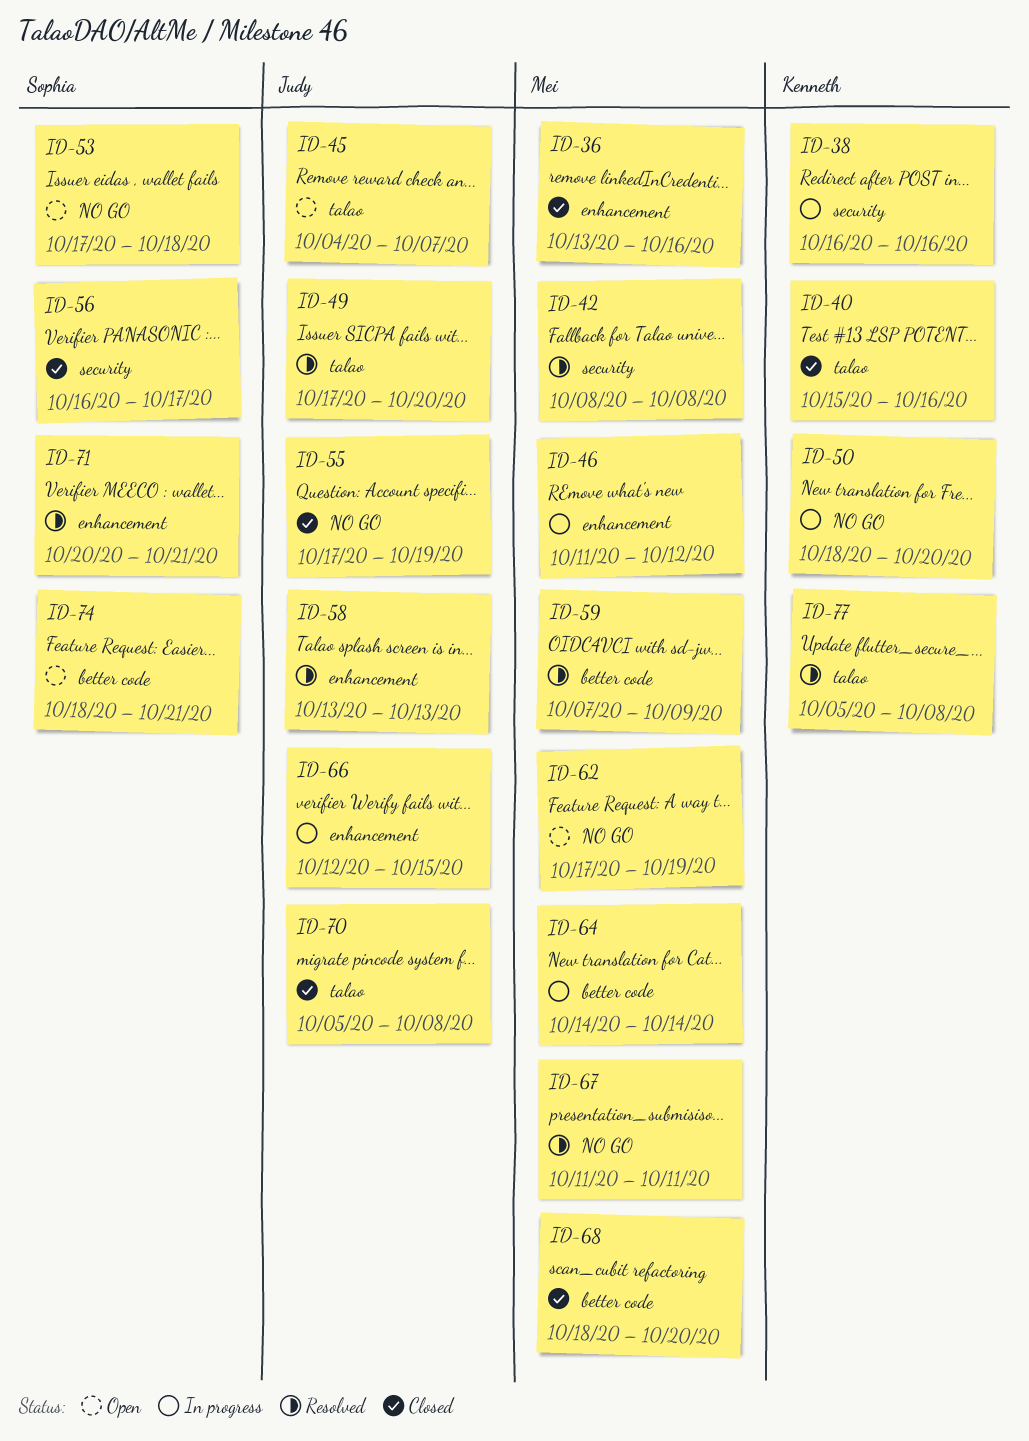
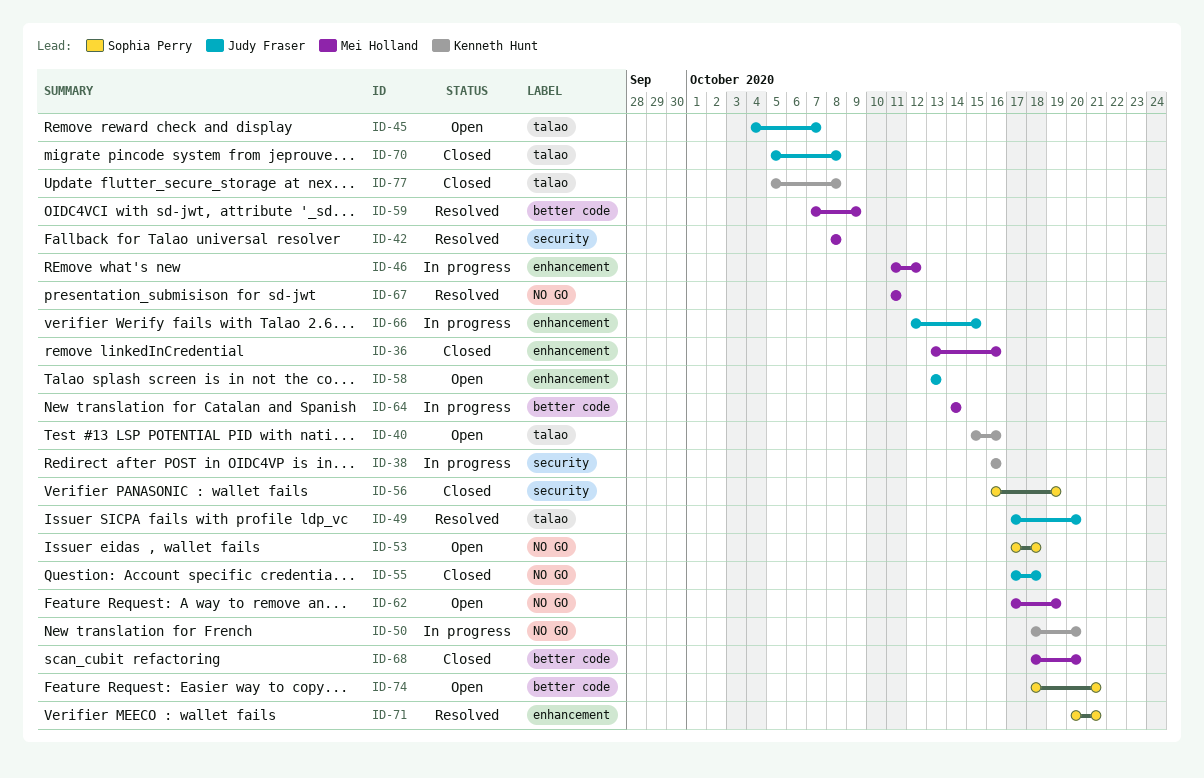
ID-40, status: Closed -> Open
ID-55, due: Oct 19 -> Oct 18
ID-56, due: Oct 17 -> Oct 19
ID-58, status: Resolved -> Open
ID-77, status: Resolved -> Closed

